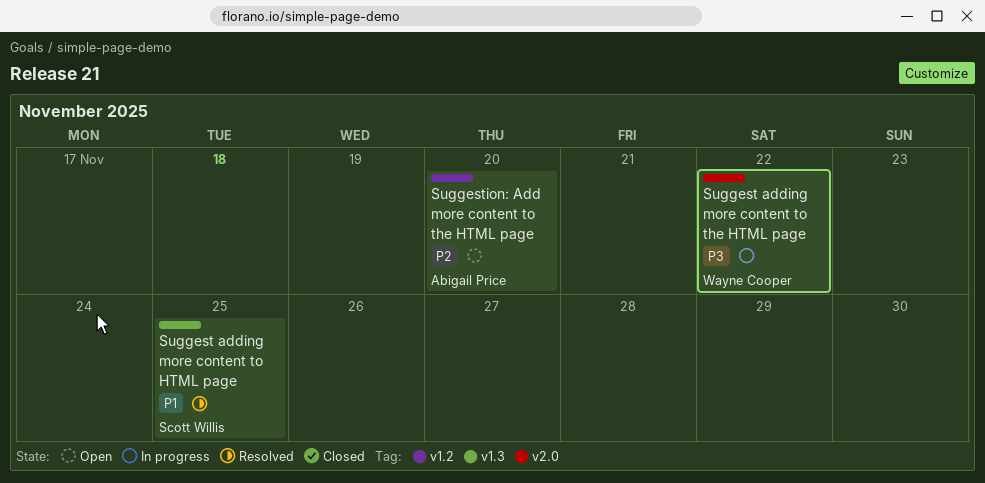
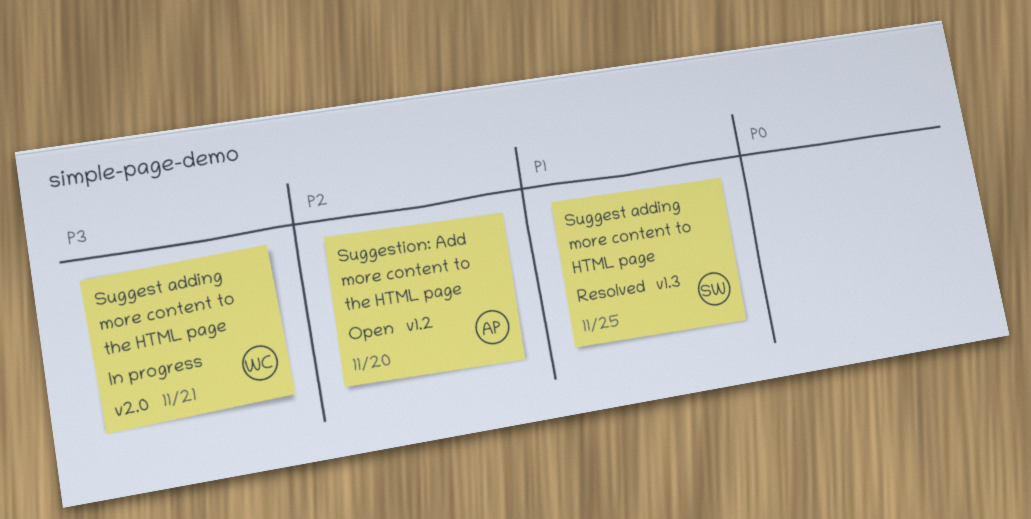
Suggest adding more content to the HTML page, due: Nov 22 -> Nov 21

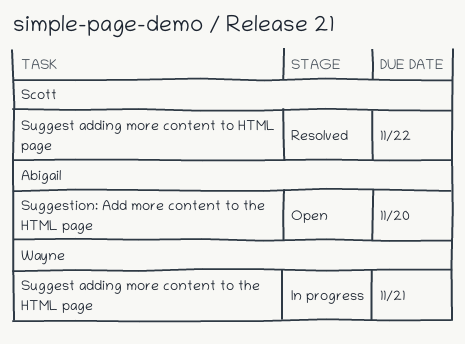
Suggest adding more content to HTML page, due: Nov 25 -> Nov 22

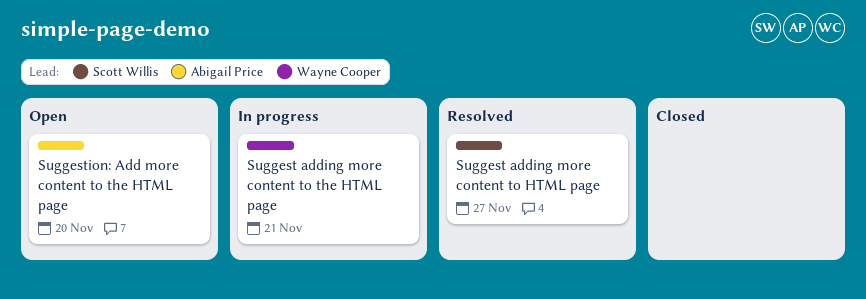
Suggest adding more content to HTML page, due: Nov 22 -> Nov 27

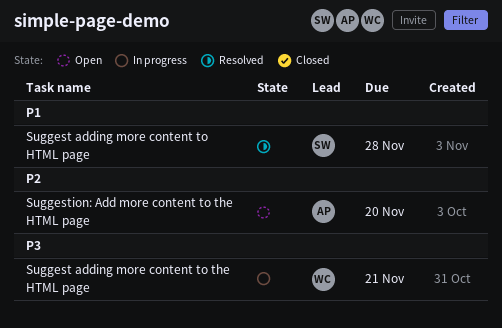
Suggest adding more content to HTML page, due: Nov 27 -> Nov 28

